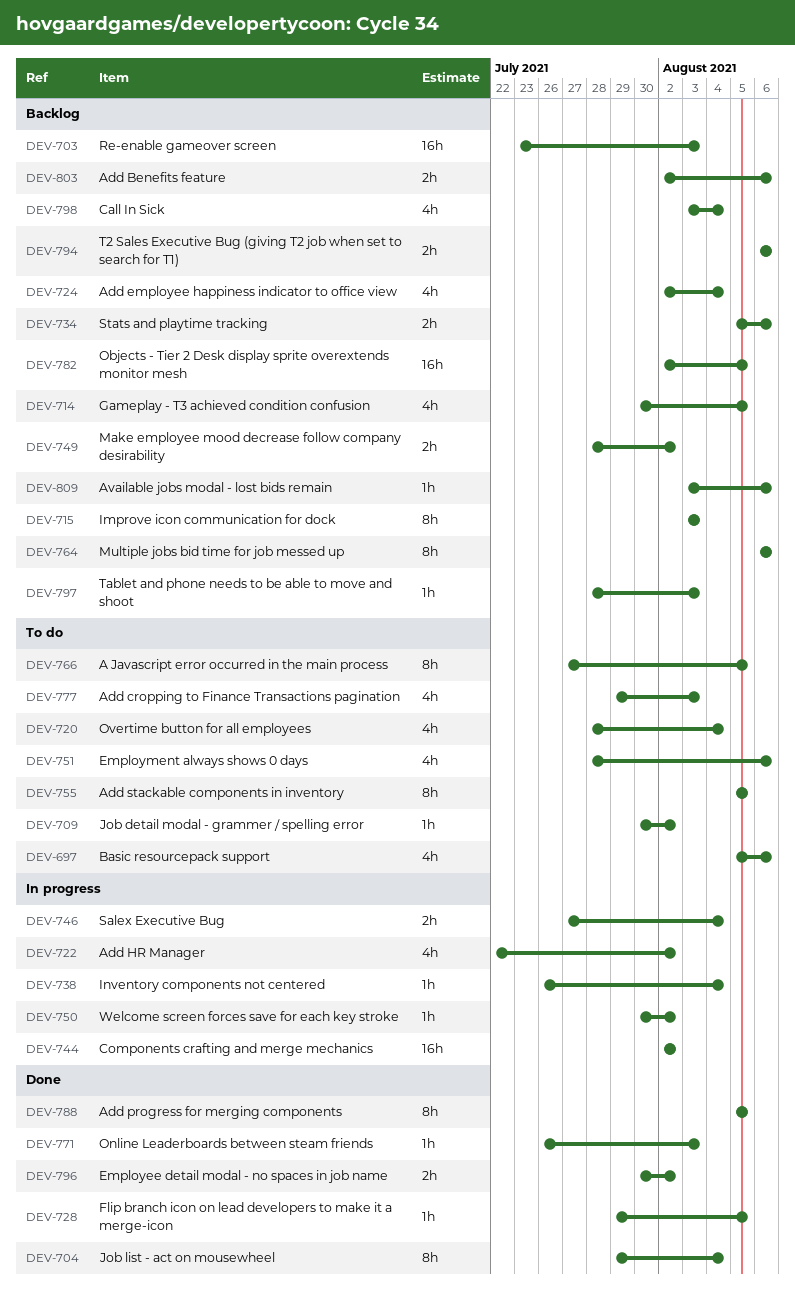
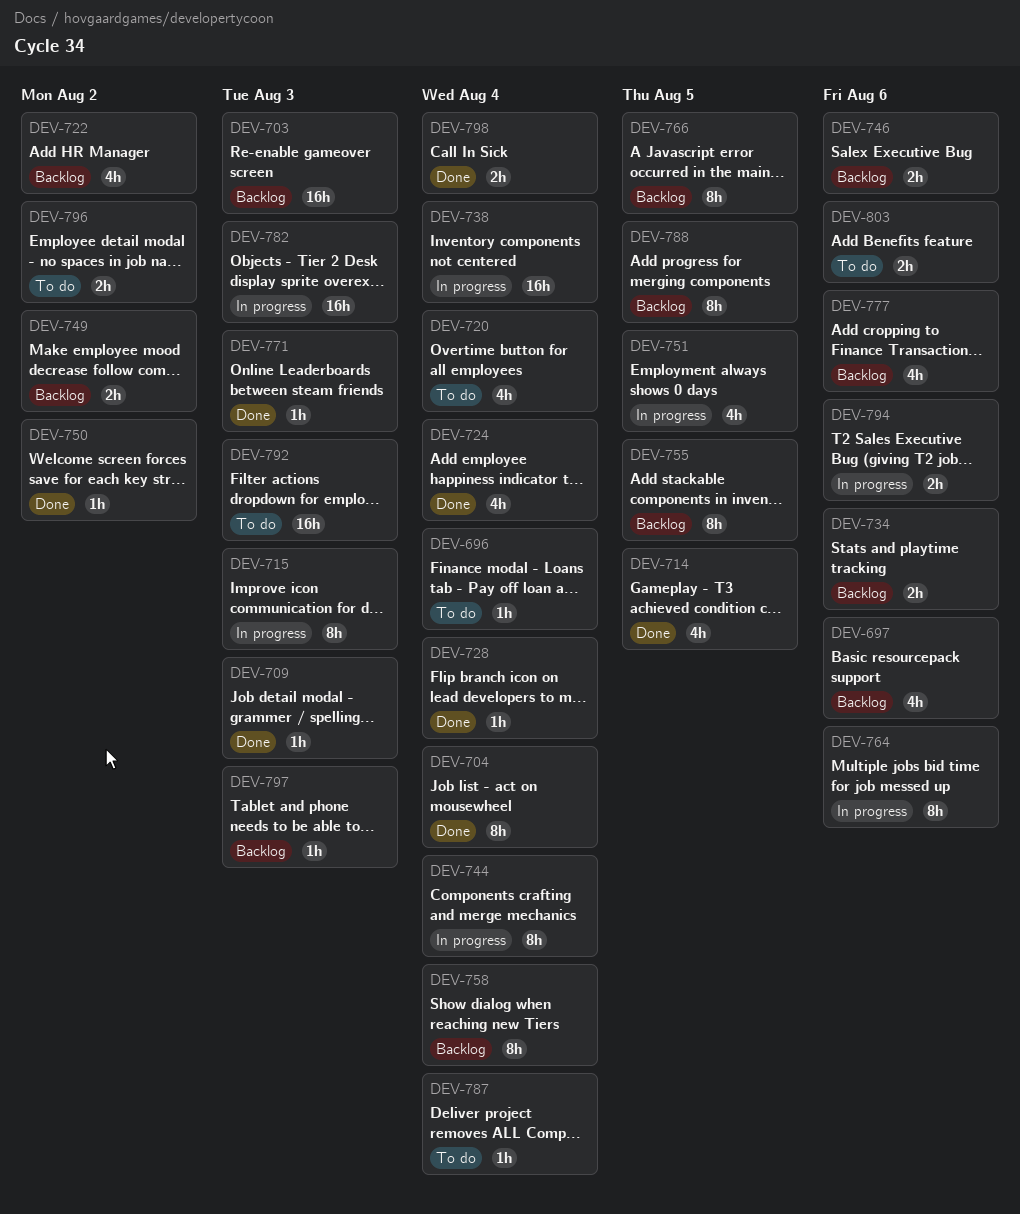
DEV-696: none -> present
DEV-697, status: To do -> Backlog
DEV-709, status: To do -> Done
DEV-709, due: Aug 2 -> Aug 3
DEV-714, status: Backlog -> Done
DEV-715, status: Backlog -> In progress
DEV-722, status: In progress -> Backlog
DEV-724, status: Backlog -> Done
DEV-728, due: Aug 5 -> Aug 4
DEV-738, estimate: 1h -> 16h
DEV-744, estimate: 16h -> 8h
DEV-744, due: Aug 2 -> Aug 4
DEV-746, status: In progress -> Backlog
DEV-746, due: Aug 4 -> Aug 6
DEV-750, status: In progress -> Done
DEV-751, status: To do -> In progress
DEV-751, due: Aug 6 -> Aug 5
DEV-755, status: To do -> Backlog
DEV-758: none -> present
DEV-764, status: Backlog -> In progress
DEV-766, status: To do -> Backlog
DEV-777, status: To do -> Backlog
DEV-777, due: Aug 3 -> Aug 6
DEV-782, status: Backlog -> In progress
DEV-782, due: Aug 5 -> Aug 3
DEV-787: none -> present
DEV-788, status: Done -> Backlog
DEV-792: none -> present
DEV-794, status: Backlog -> In progress
DEV-796, status: Done -> To do
DEV-798, status: Backlog -> Done
DEV-798, estimate: 4h -> 2h
DEV-803, status: Backlog -> To do
DEV-809: present -> none

